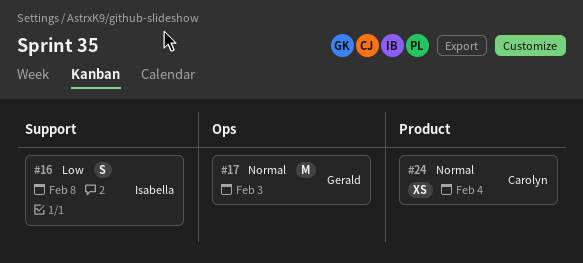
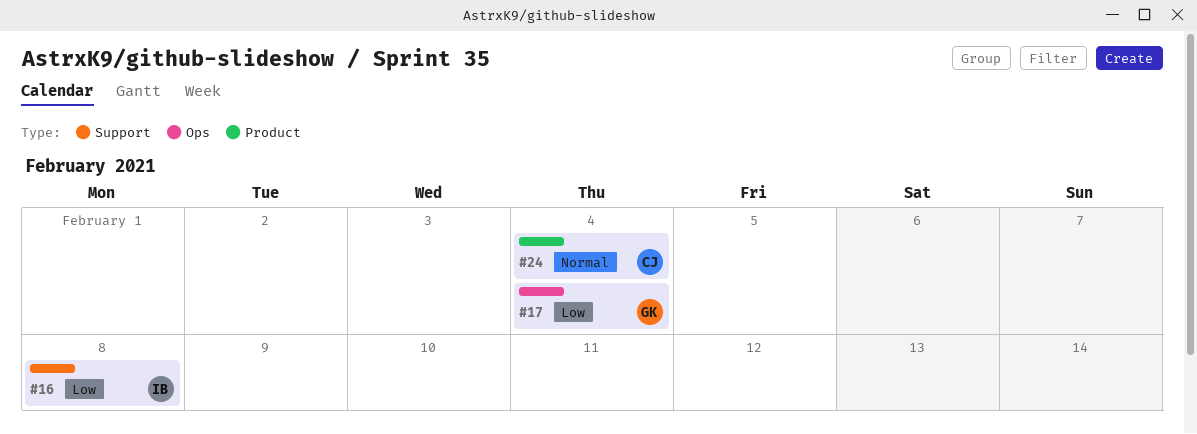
#17, priority: Normal -> Low
#17, due: Feb 3 -> Feb 4

